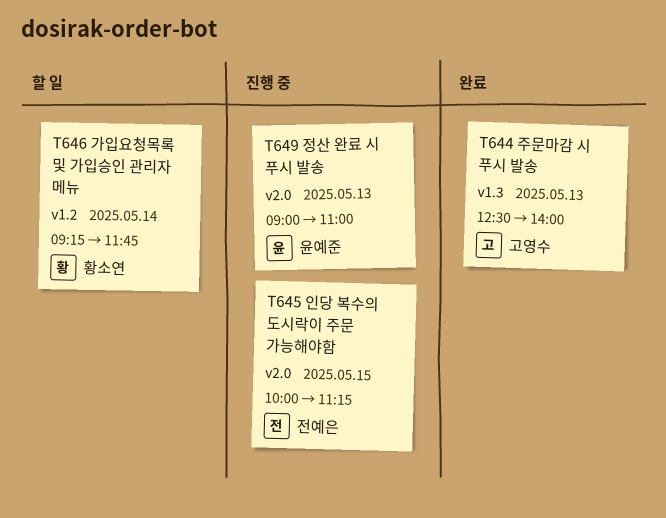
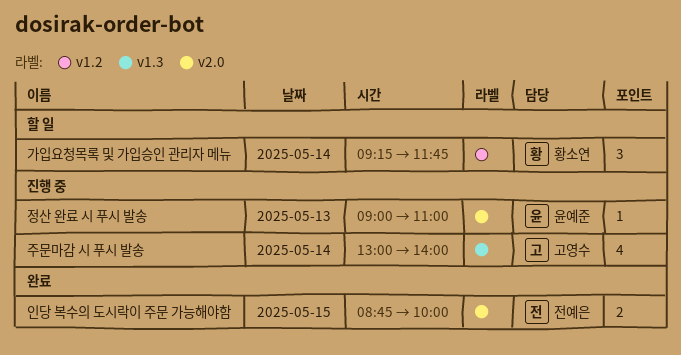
인당 복수의 도시락이 주문 가능해야함, status: 진행 중 -> 완료
인당 복수의 도시락이 주문 가능해야함, begins: 10:00 -> 08:45
인당 복수의 도시락이 주문 가능해야함, ends: 11:15 -> 10:00
주문마감 시 푸시 발송, status: 완료 -> 진행 중
주문마감 시 푸시 발송, day: May 13 -> May 14
주문마감 시 푸시 발송, begins: 12:30 -> 13:00

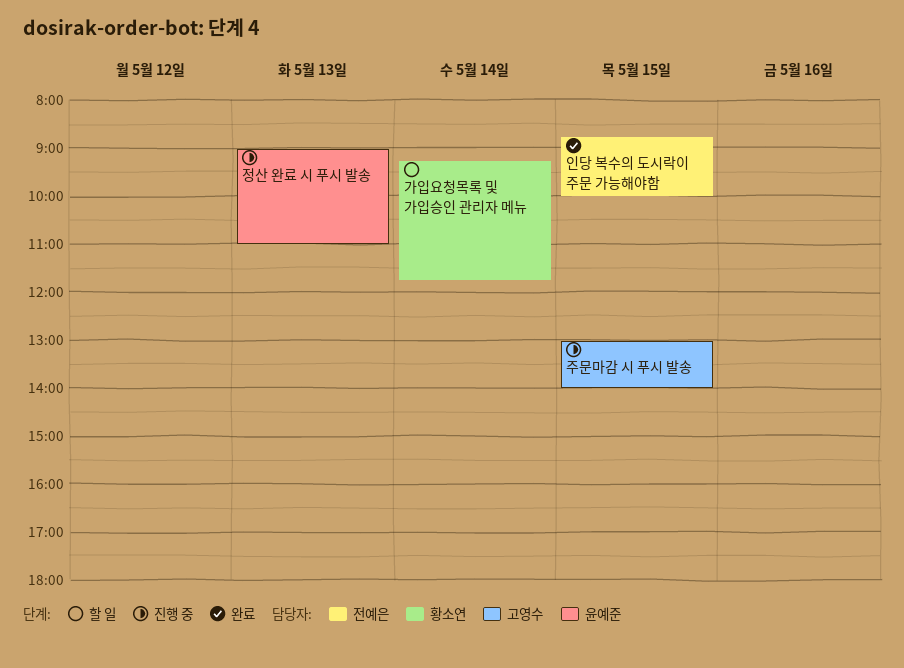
주문마감 시 푸시 발송, day: May 14 -> May 15

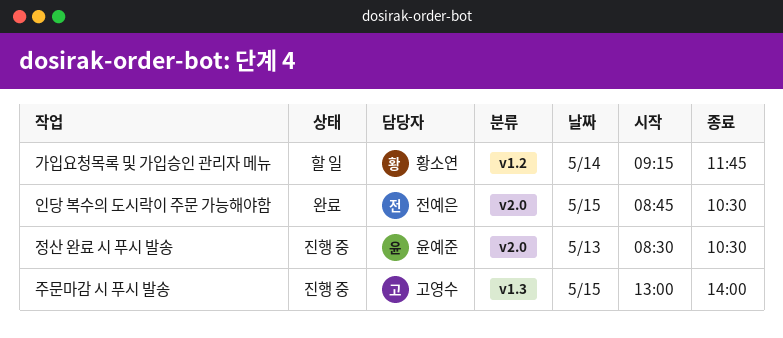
인당 복수의 도시락이 주문 가능해야함, ends: 10:00 -> 10:30
정산 완료 시 푸시 발송, begins: 09:00 -> 08:30
정산 완료 시 푸시 발송, ends: 11:00 -> 10:30

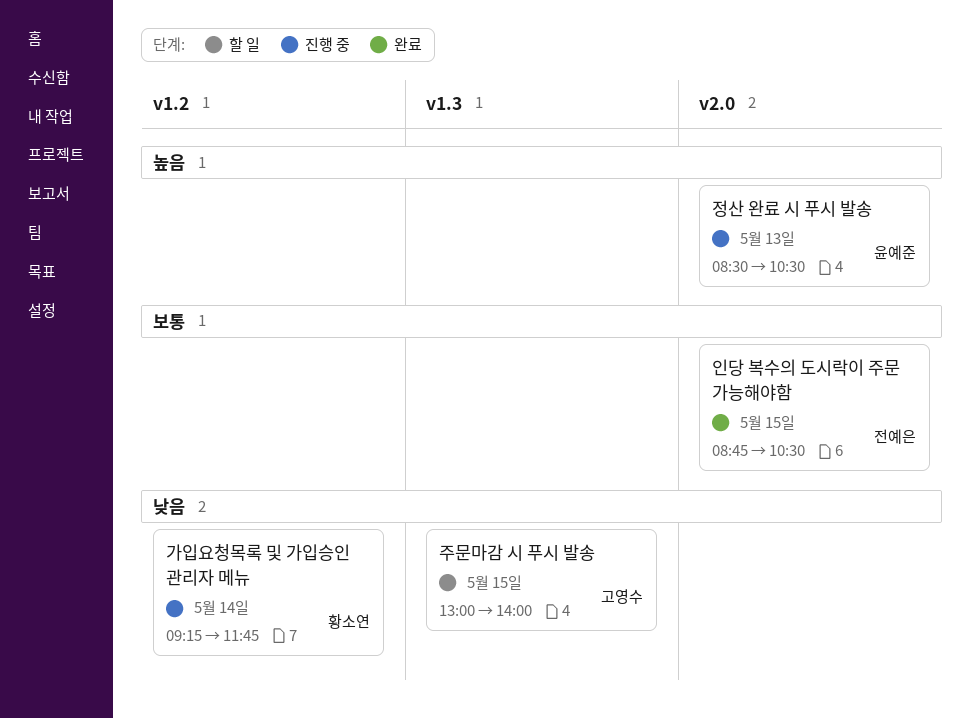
가입요청목록 및 가입승인 관리자 메뉴, status: 할 일 -> 진행 중
주문마감 시 푸시 발송, status: 진행 중 -> 할 일

